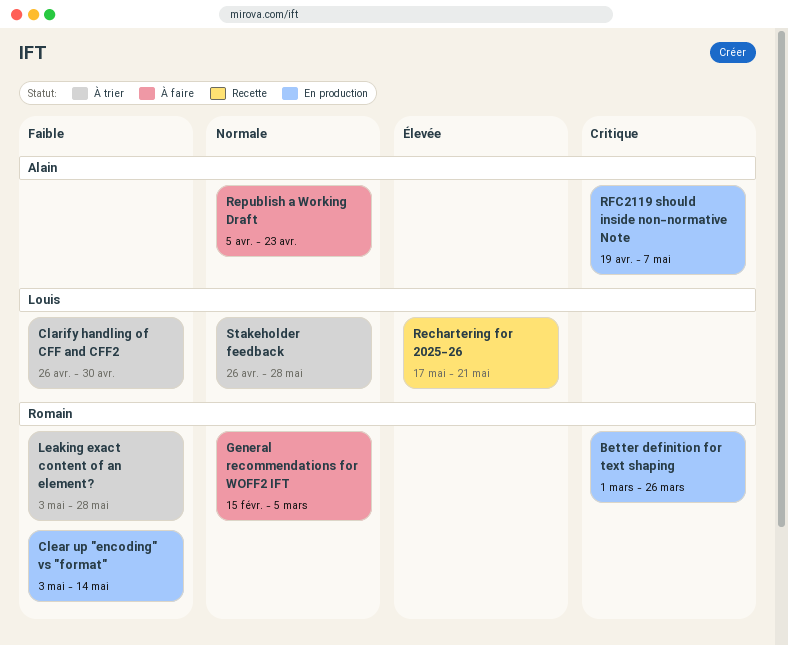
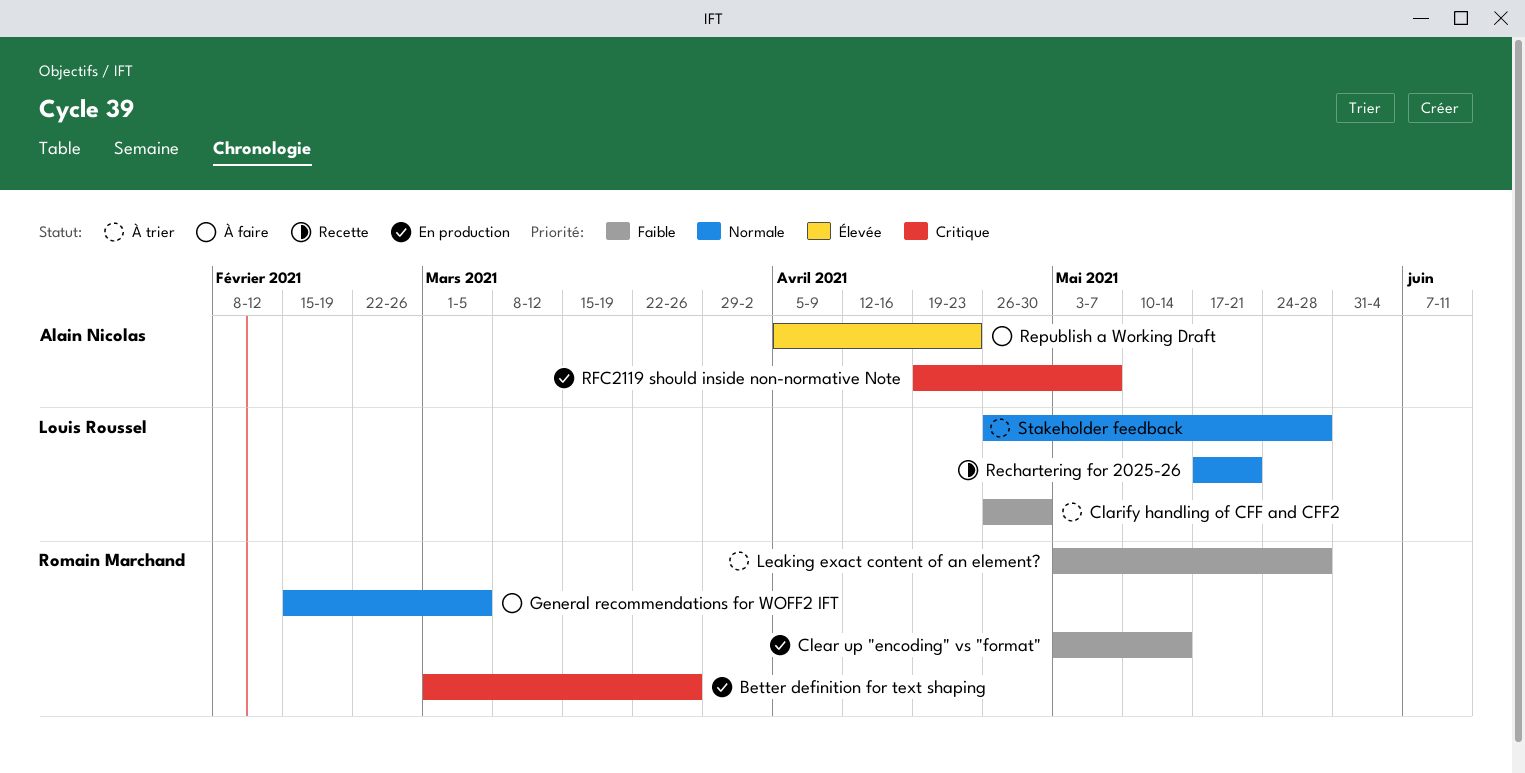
Rechartering for 2025-26, priority: Élevée -> Normale
Republish a Working Draft, priority: Normale -> Élevée

